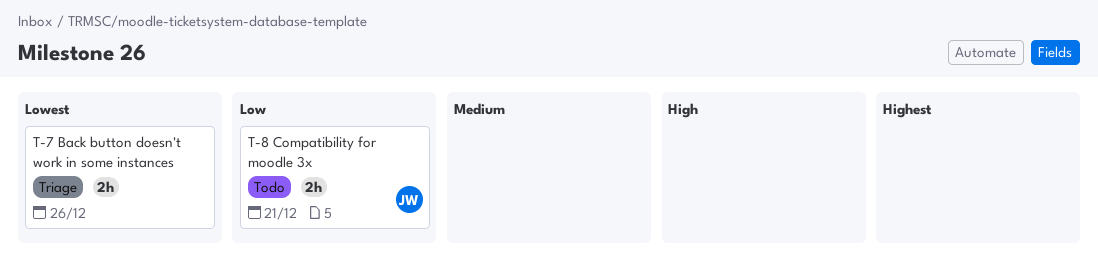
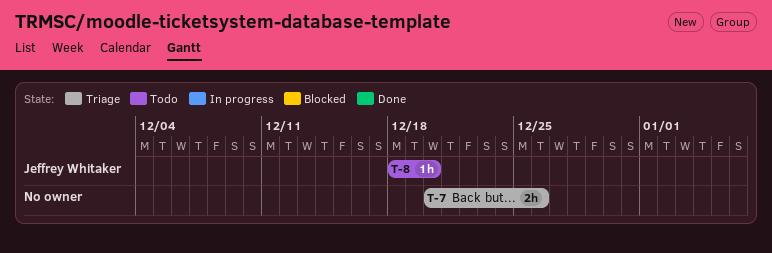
T-8, estimate: 2h -> 1h
T-8, due: Dec 21 -> Dec 20

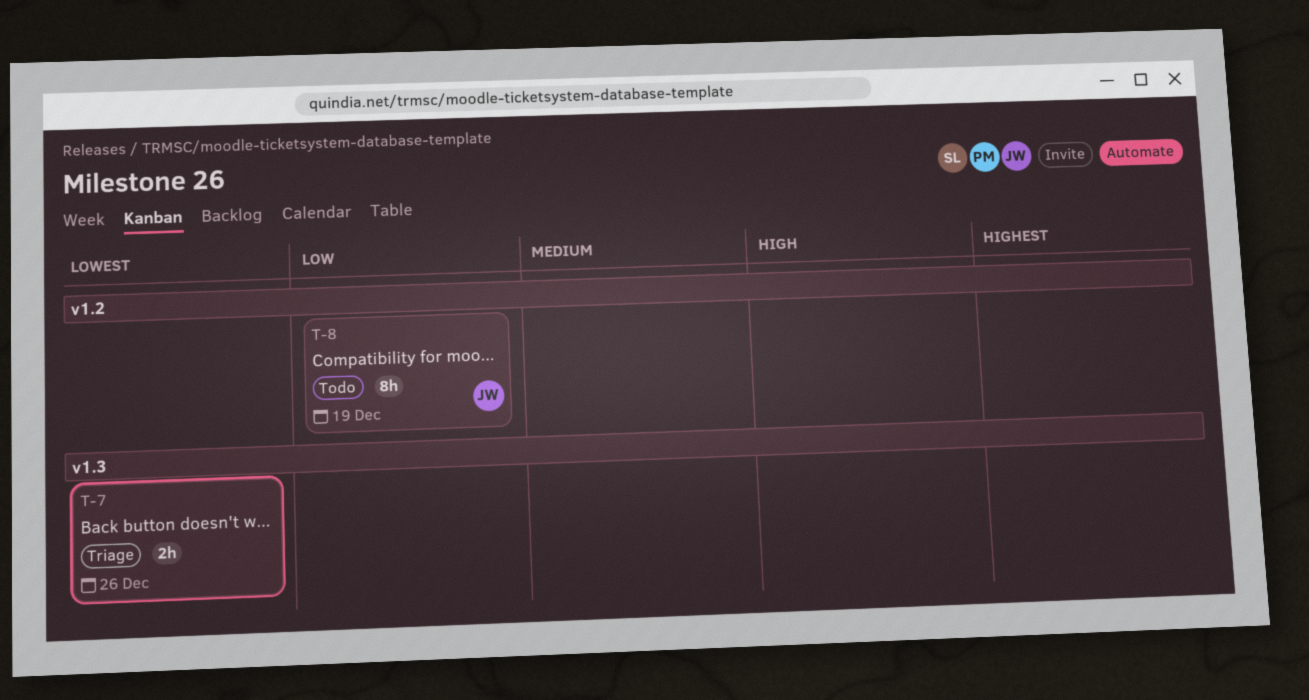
T-8, estimate: 1h -> 8h
T-8, due: Dec 20 -> Dec 19

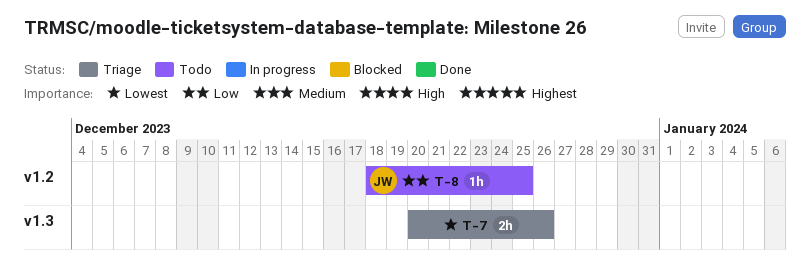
T-8, estimate: 8h -> 1h
T-8, due: Dec 19 -> Dec 25

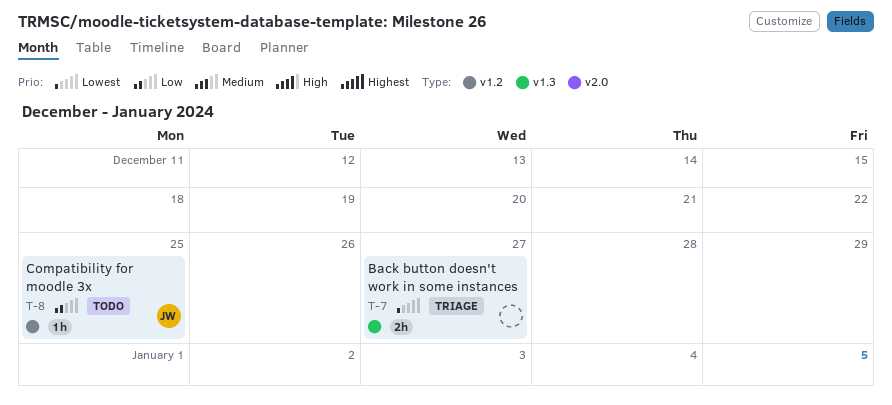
T-7, due: Dec 26 -> Dec 27

